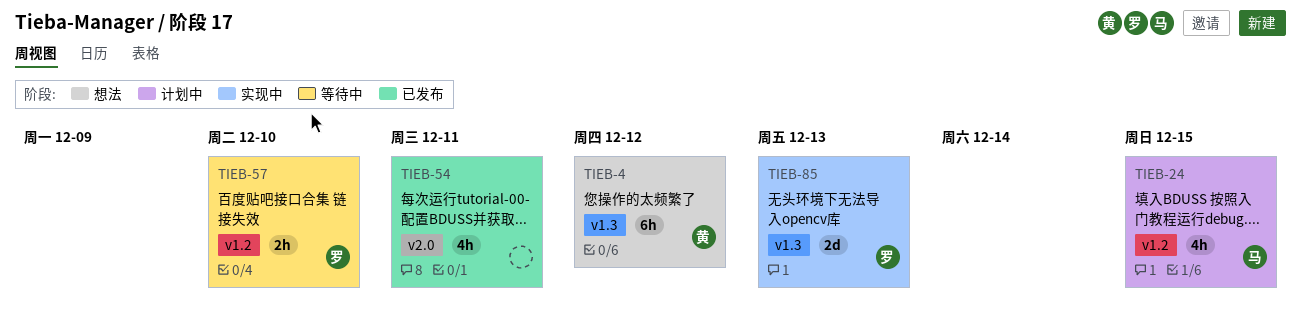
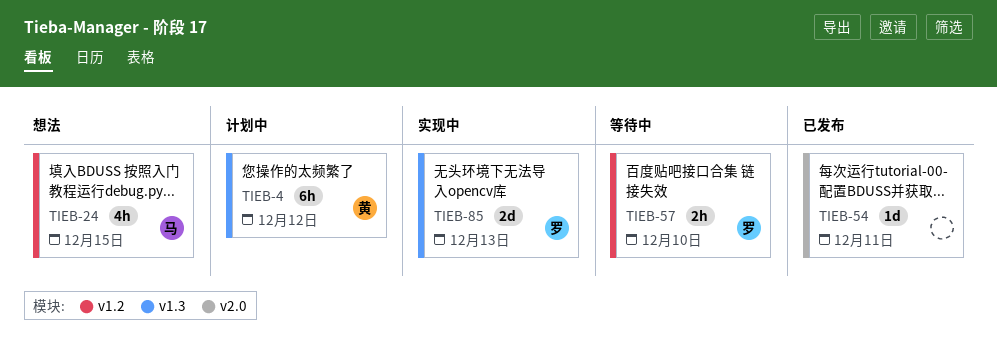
TIEB-4, status: 想法 -> 计划中
TIEB-24, status: 计划中 -> 想法
TIEB-54, estimate: 4h -> 1d

